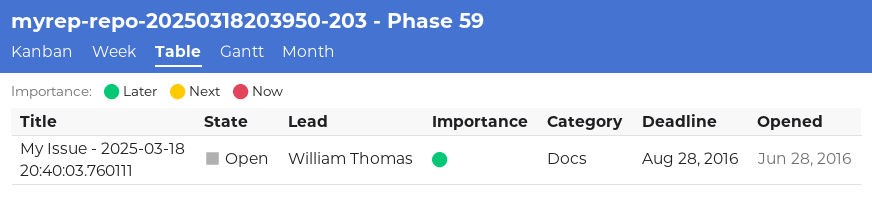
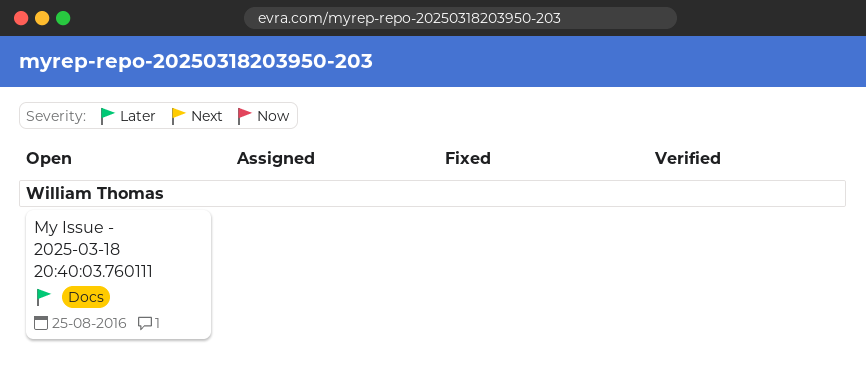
My Issue - 2025-03-18 20:40:03.760111, due: Aug 28 -> Aug 25

